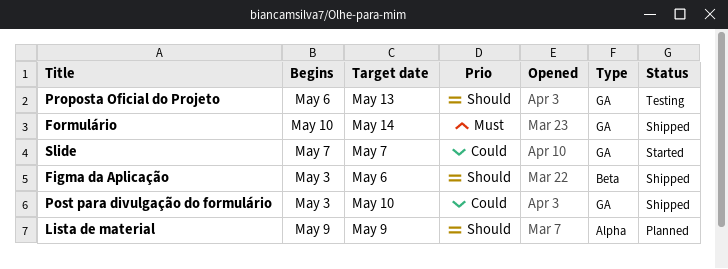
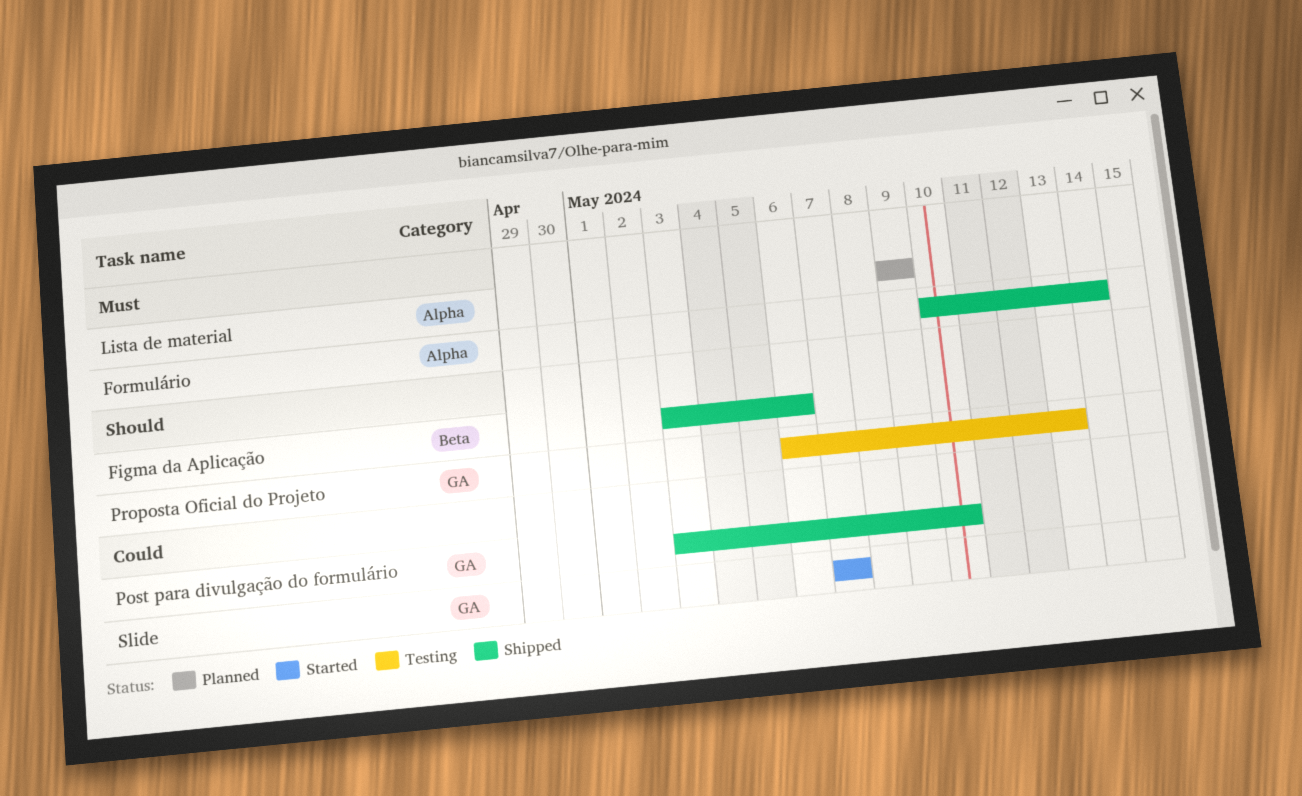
Formulário, label: GA -> Alpha
Lista de material, priority: Should -> Must

